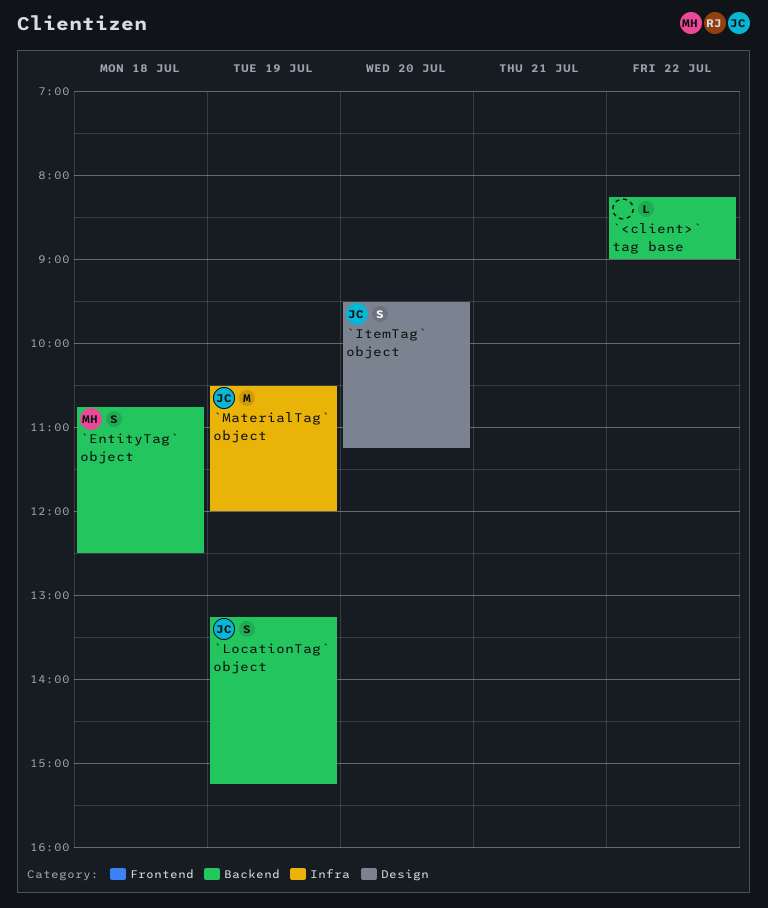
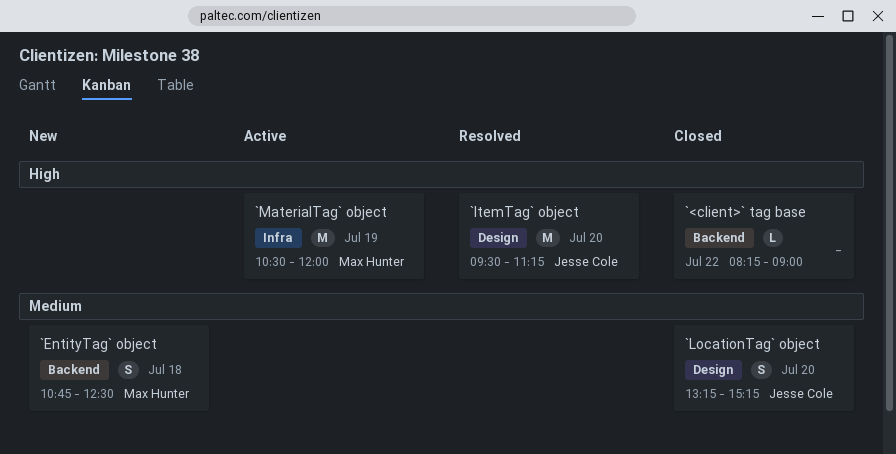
`ItemTag` object, estimate: S -> M
`LocationTag` object, label: Backend -> Design
`LocationTag` object, day: Jul 19 -> Jul 20
`MaterialTag` object, owner: Jesse Cole -> Max Hunter

